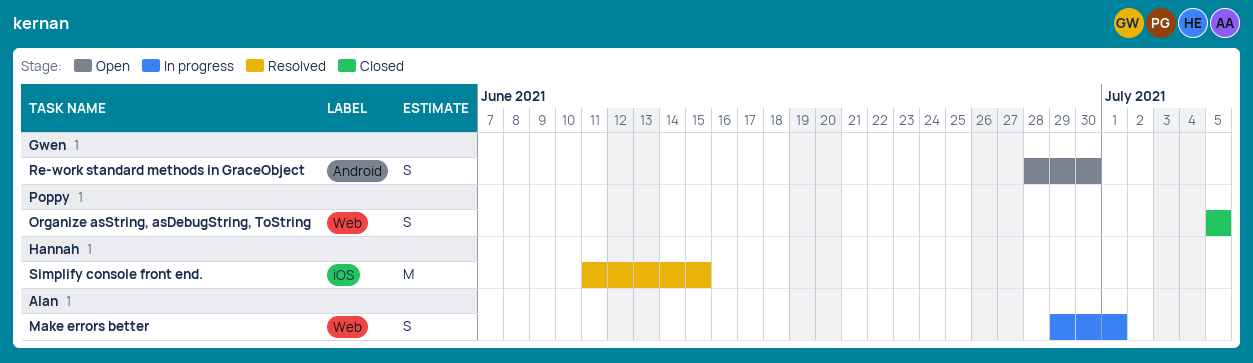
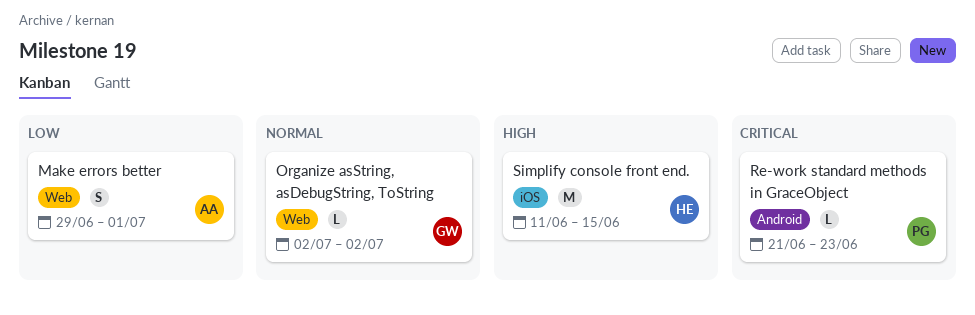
Organize asString, asDebugString, ToString, owner: Poppy -> Gwen
Organize asString, asDebugString, ToString, estimate: S -> L
Organize asString, asDebugString, ToString, start: Jul 5 -> Jul 2
Organize asString, asDebugString, ToString, due: Jul 5 -> Jul 2
Re-work standard methods in GraceObject, owner: Gwen -> Poppy
Re-work standard methods in GraceObject, estimate: S -> L
Re-work standard methods in GraceObject, start: Jun 28 -> Jun 21
Re-work standard methods in GraceObject, due: Jun 30 -> Jun 23

